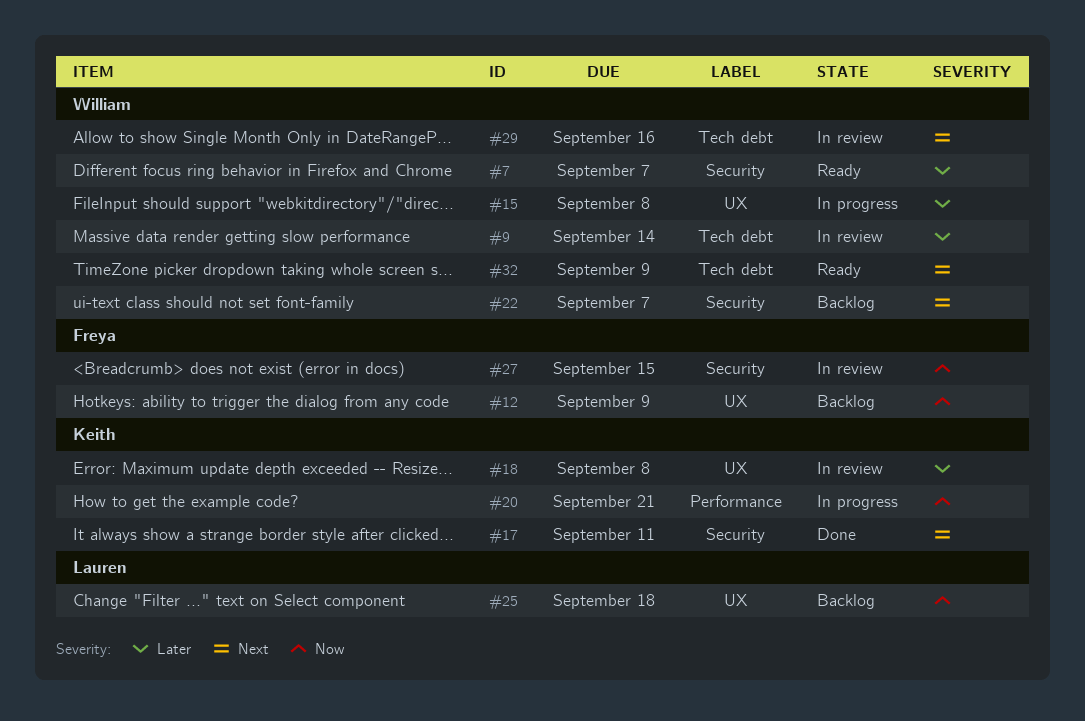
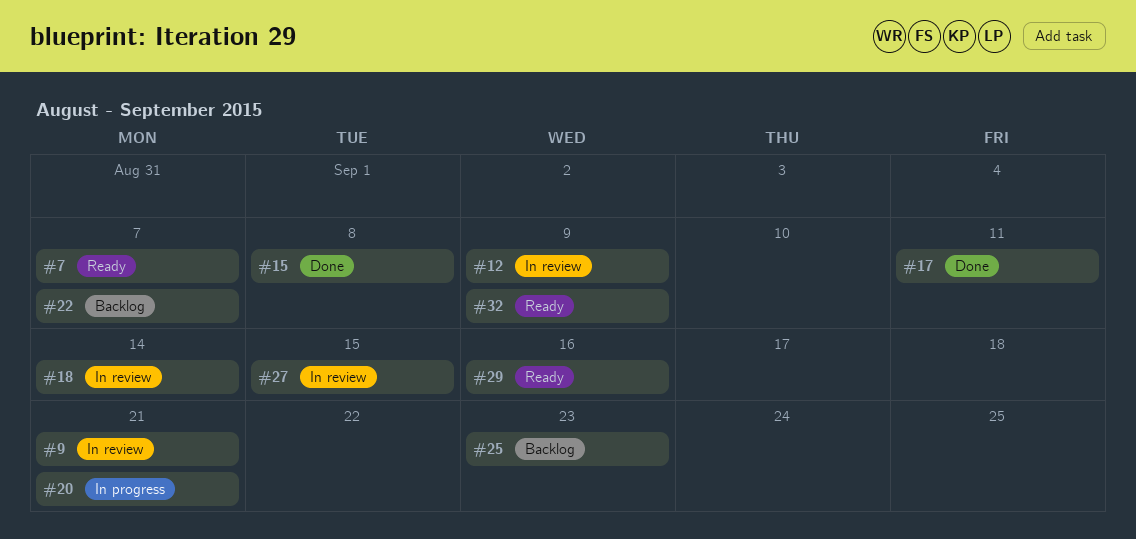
#9, due: Sep 14 -> Sep 21
#12, status: Backlog -> In review
#15, status: In progress -> Done
#18, due: Sep 8 -> Sep 14
#25, due: Sep 18 -> Sep 23
#29, status: In review -> Ready

